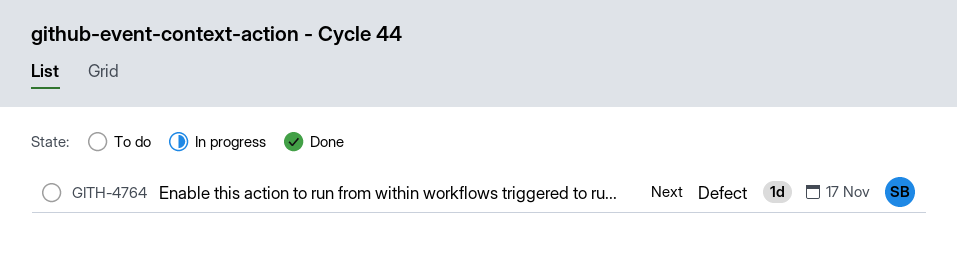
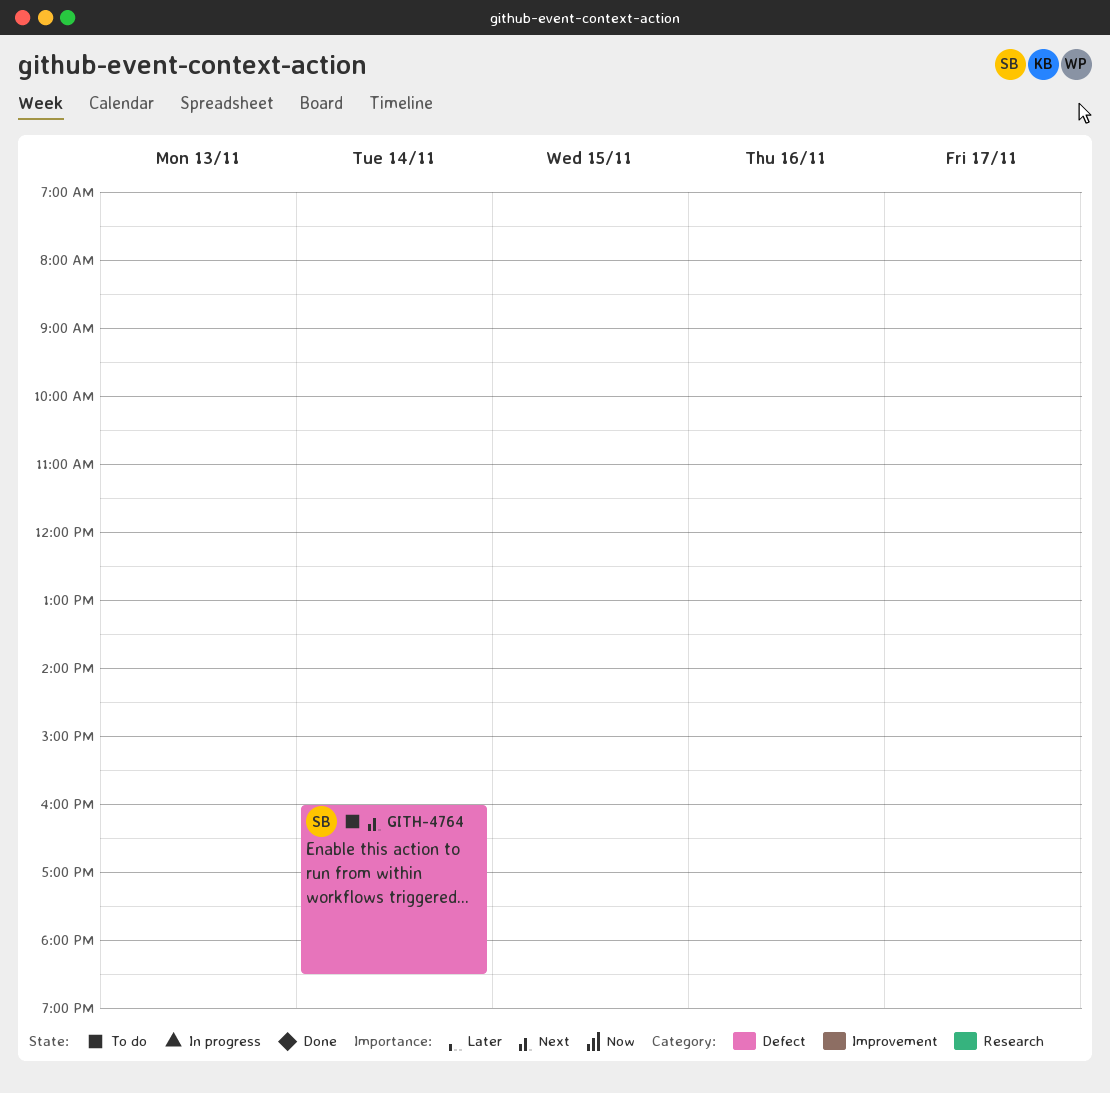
GITH-4764, day: Nov 17 -> Nov 14

